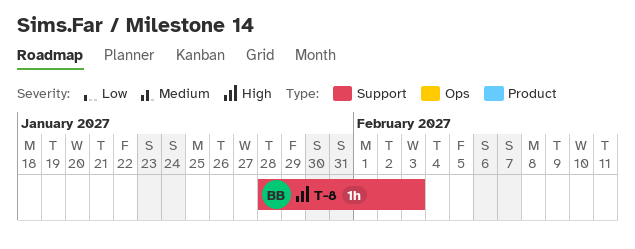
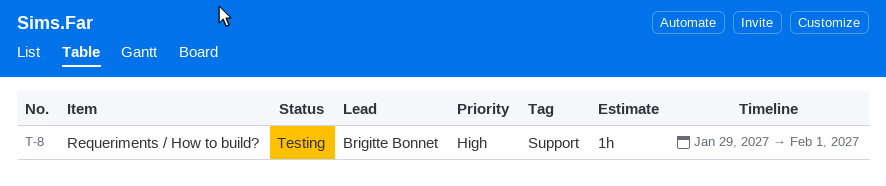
T-8, start: Jan 28 -> Jan 29
T-8, due: Feb 3 -> Feb 1

